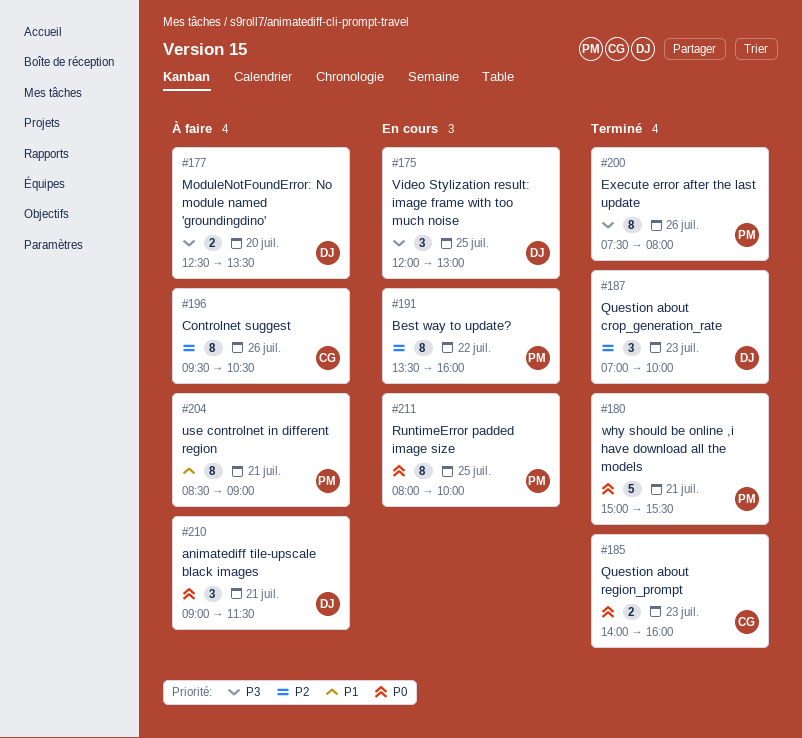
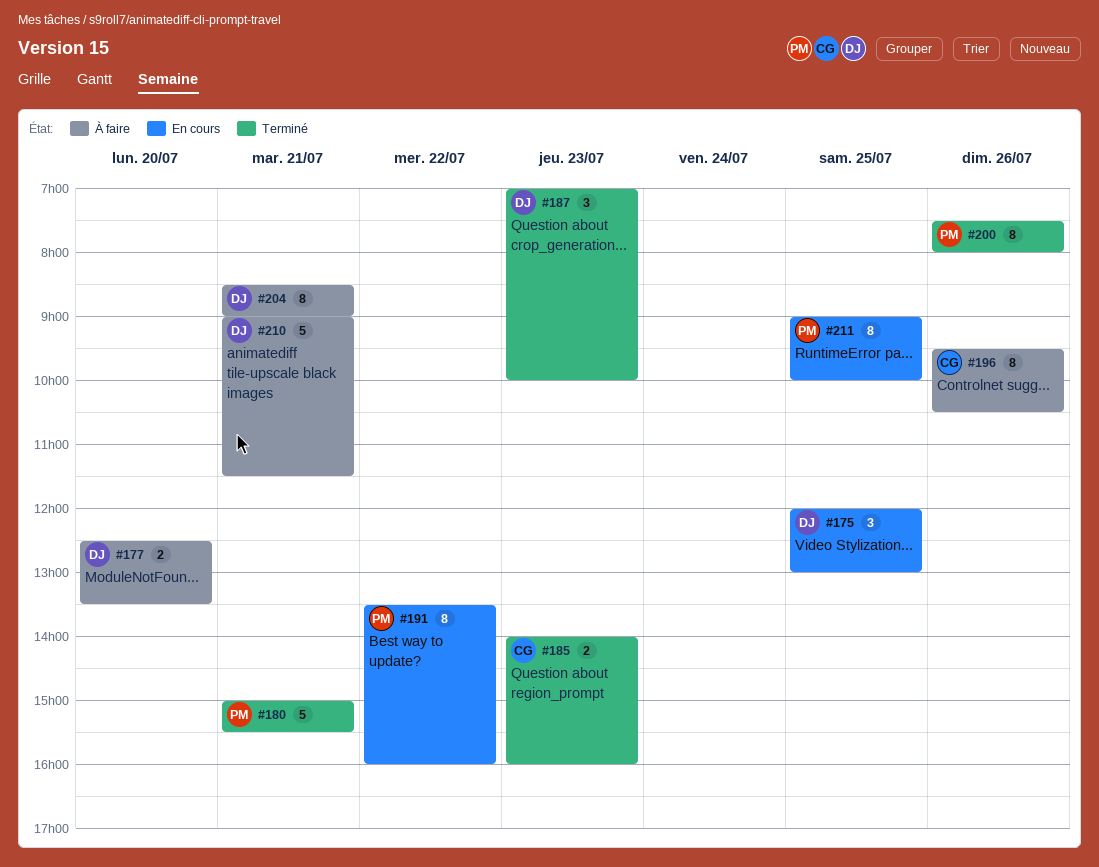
#204, owner: PM -> DJ
#210, estimate: 3 -> 5
#211, begins: 08:00 -> 09:00

